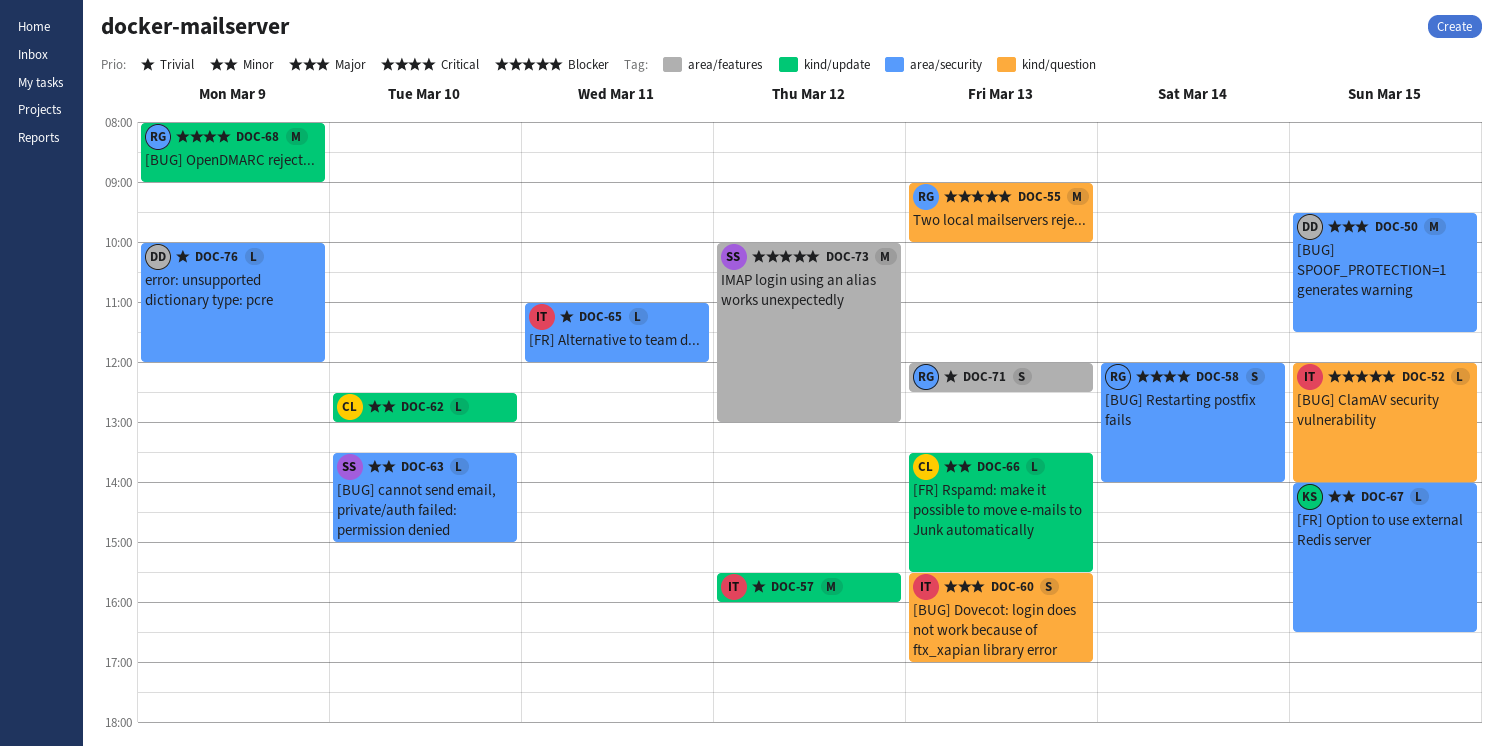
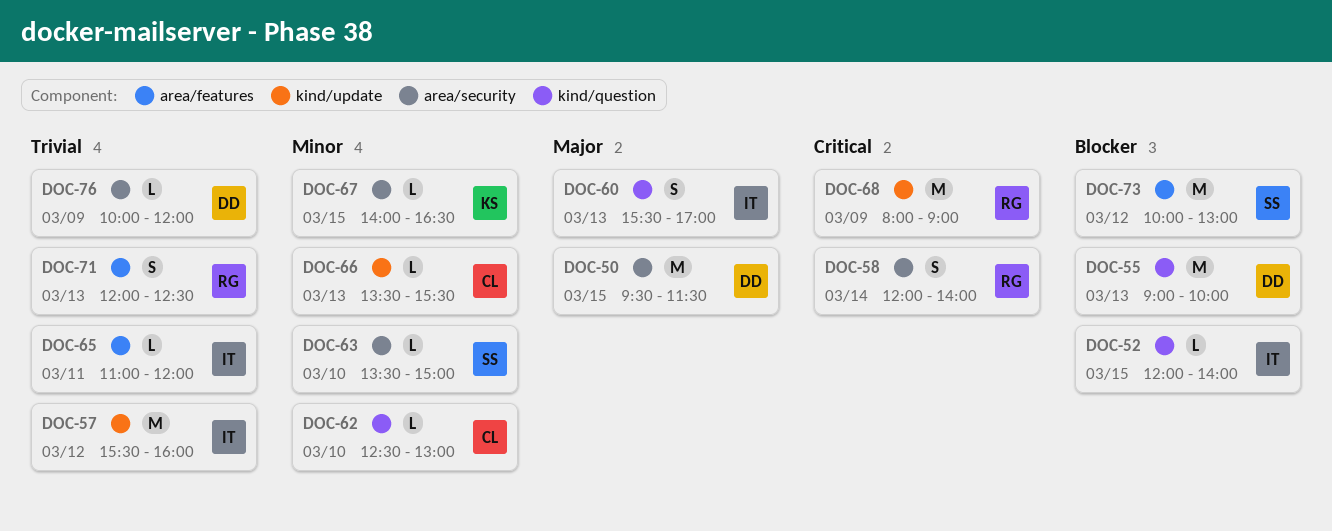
DOC-55, owner: RG -> DD
DOC-62, label: kind/update -> kind/question
DOC-65, label: area/security -> area/features

